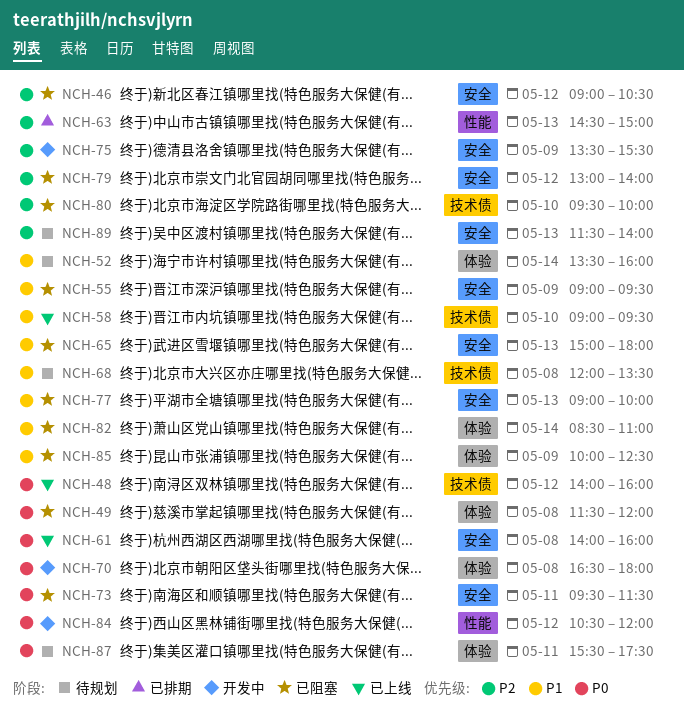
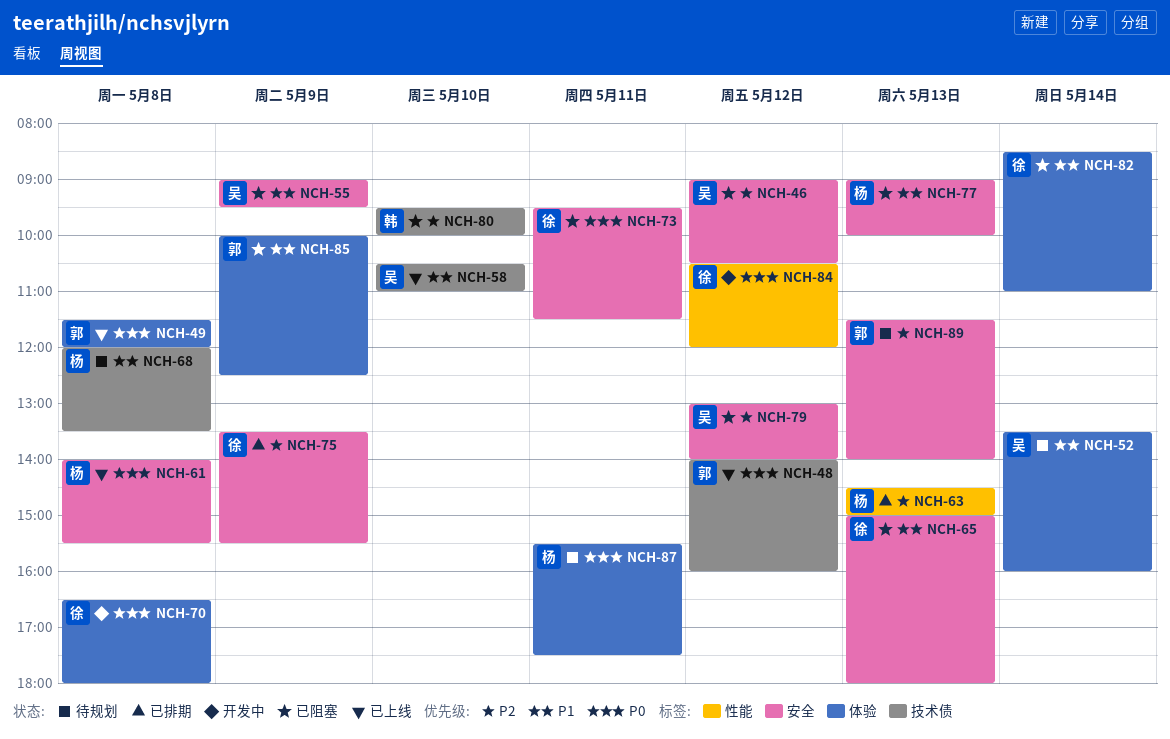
NCH-49, status: 已阻塞 -> 已上线
NCH-58, begins: 09:00 -> 10:30
NCH-58, ends: 09:30 -> 11:00
NCH-61, ends: 16:00 -> 15:30
NCH-75, status: 开发中 -> 已排期

